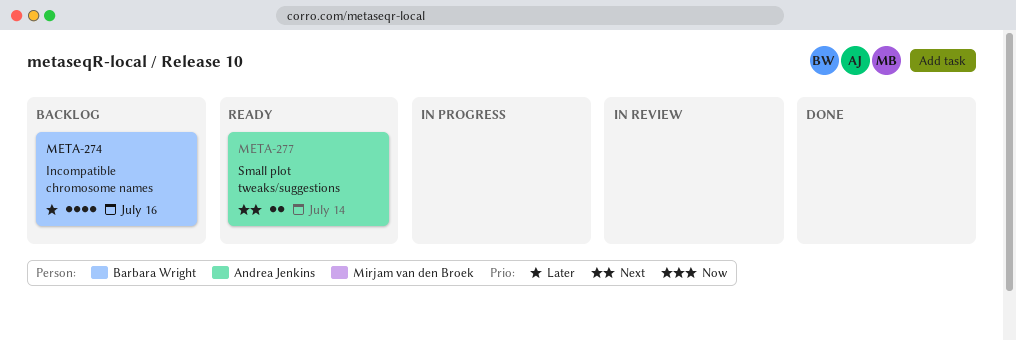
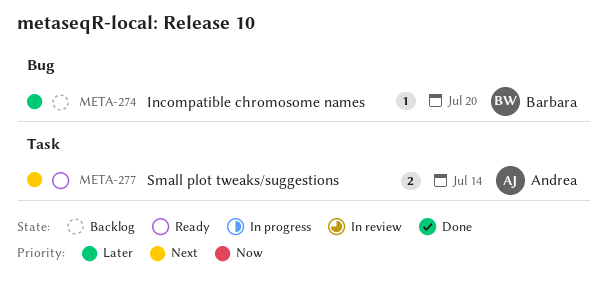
META-274, estimate: 4 -> 1
META-274, due: Jul 16 -> Jul 20

